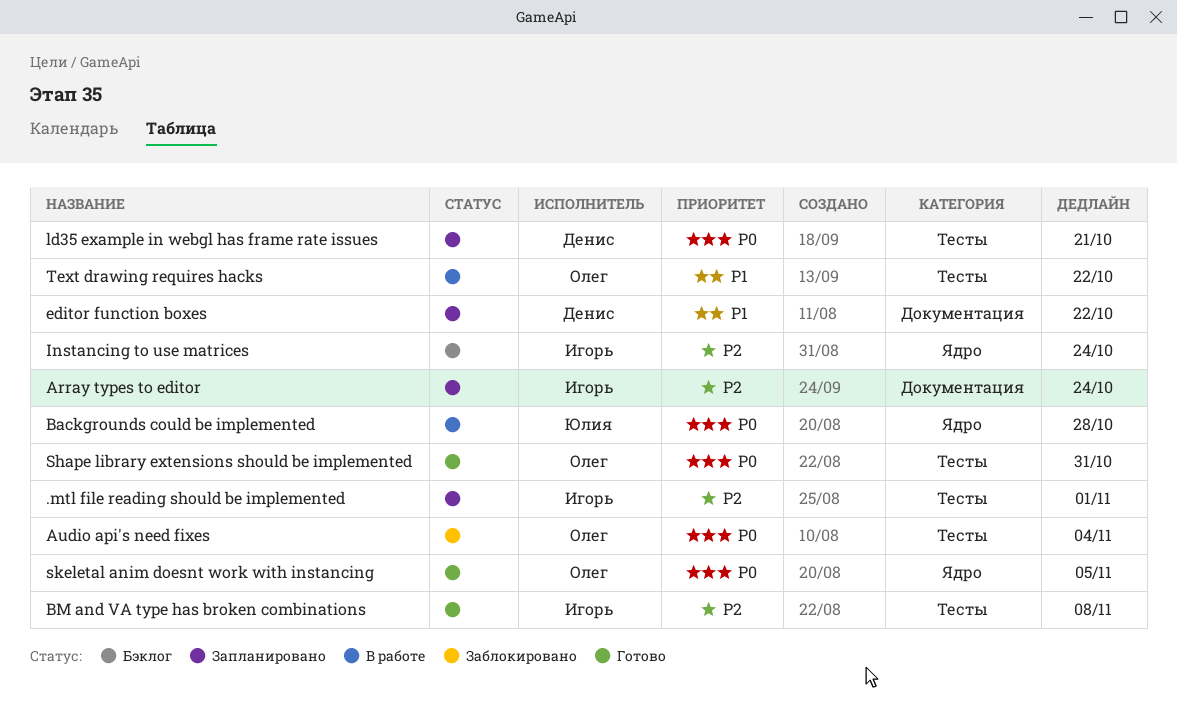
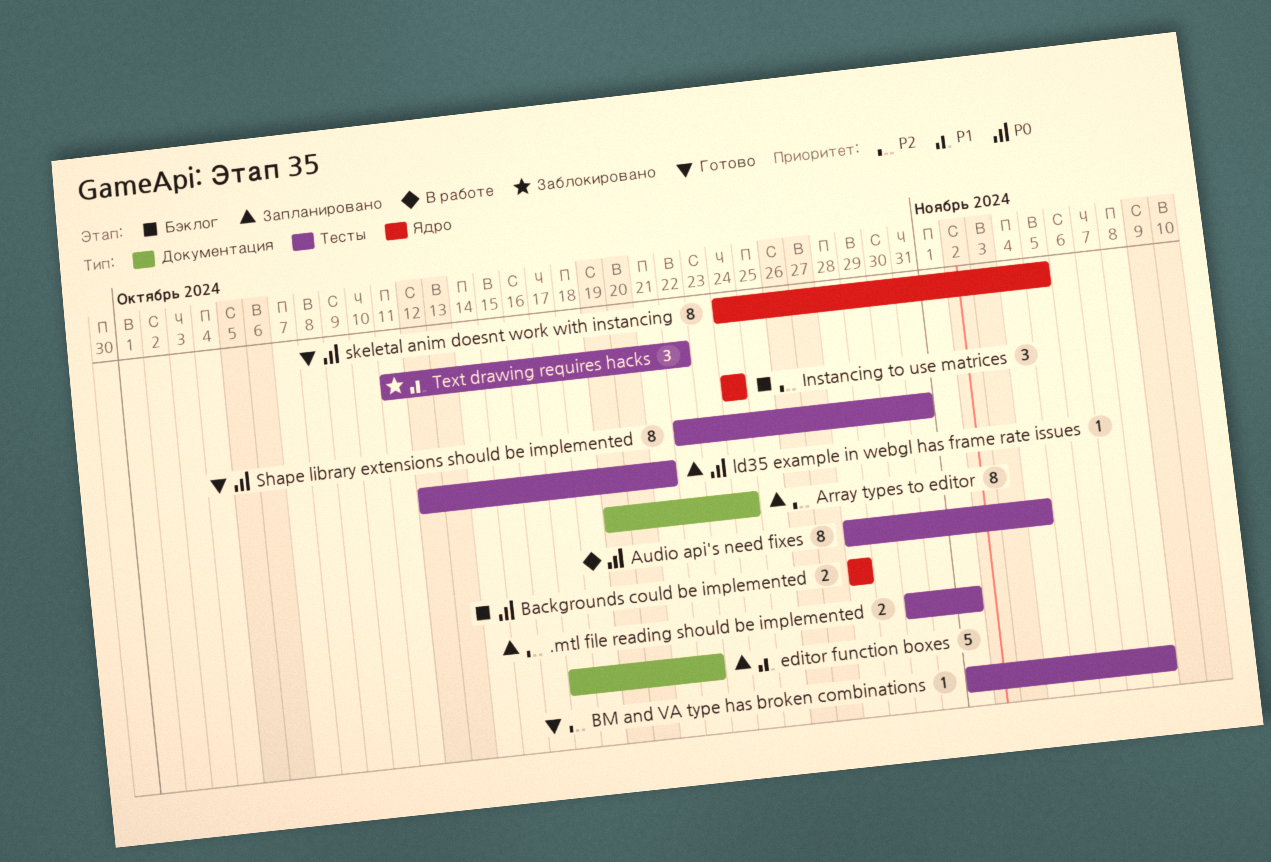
Audio api's need fixes, status: Заблокировано -> В работе
Backgrounds could be implemented, status: В работе -> Бэклог
Text drawing requires hacks, status: В работе -> Заблокировано

